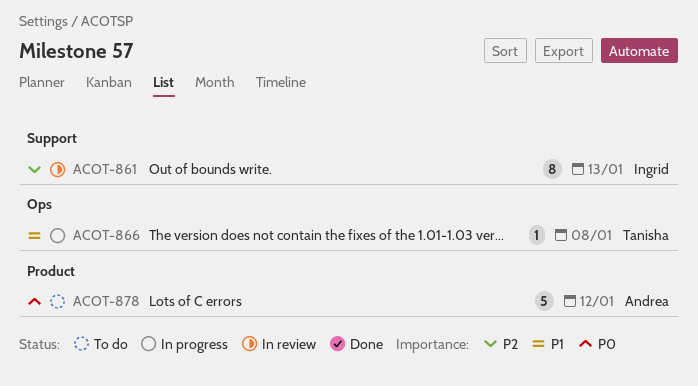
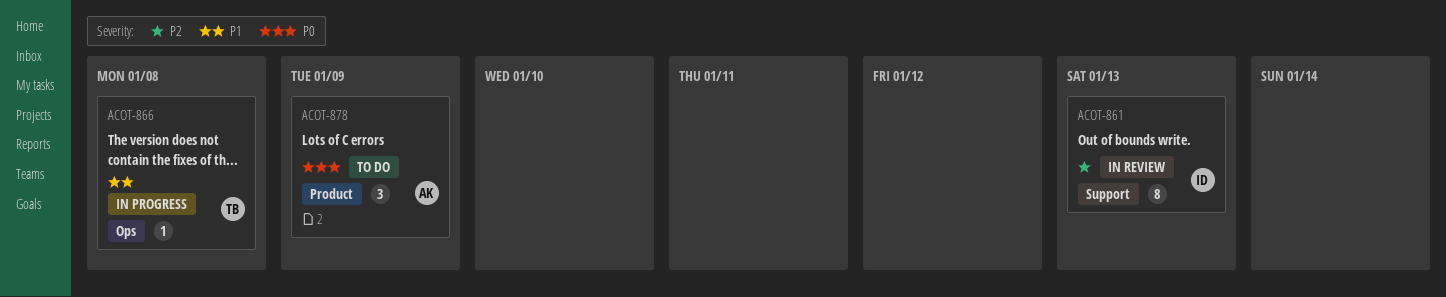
ACOT-878, estimate: 5 -> 3
ACOT-878, due: Jan 12 -> Jan 9

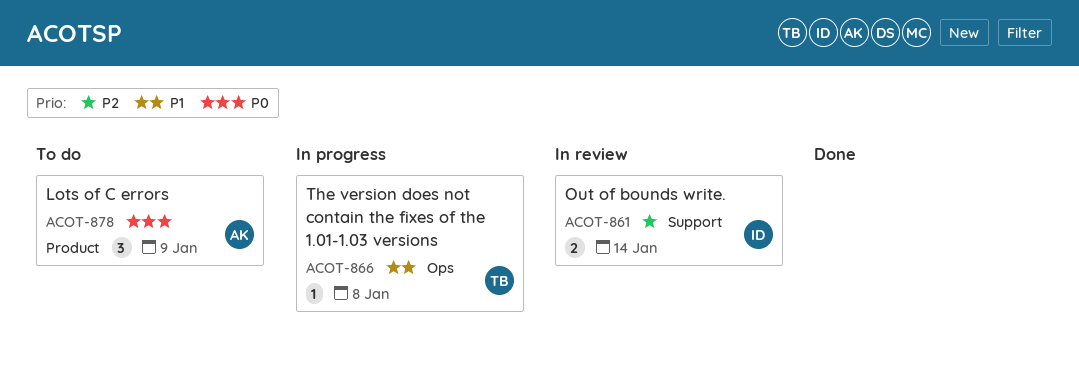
ACOT-861, estimate: 8 -> 2
ACOT-861, due: Jan 13 -> Jan 14

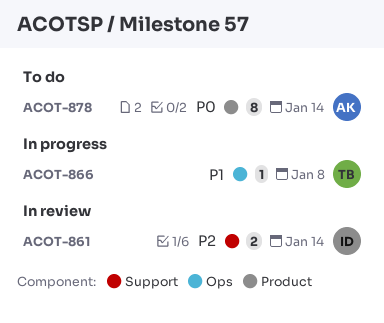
ACOT-878, estimate: 3 -> 8
ACOT-878, due: Jan 9 -> Jan 14

